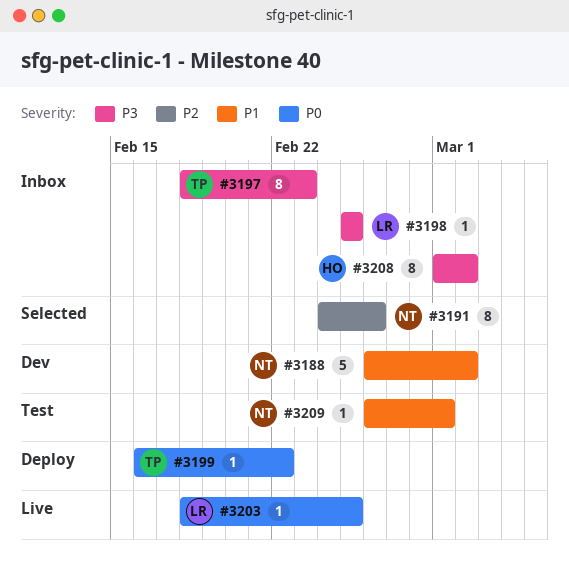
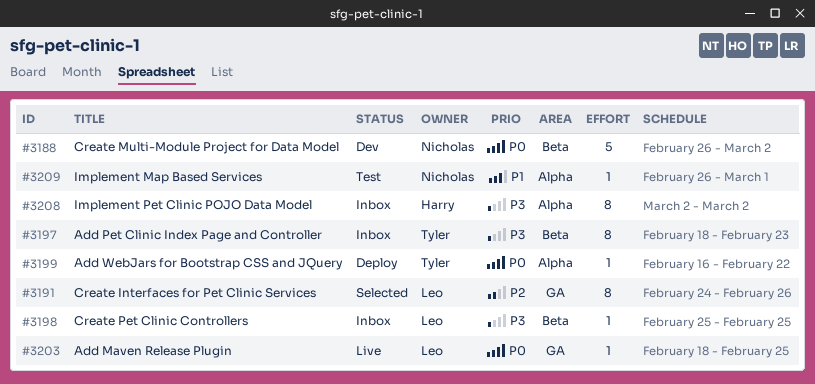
#3188, priority: P1 -> P0
#3191, owner: Nicholas -> Leo
#3208, start: Mar 1 -> Mar 2

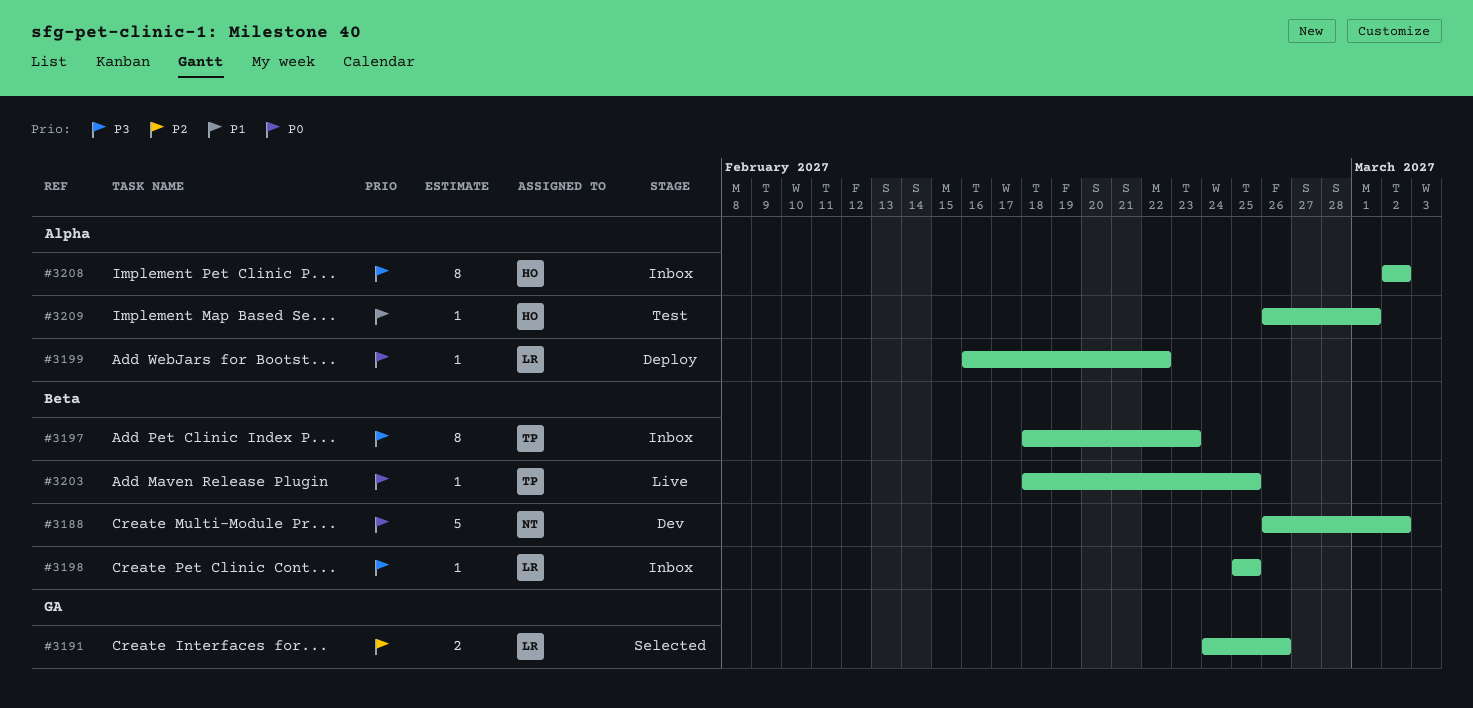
#3191, estimate: 8 -> 2
#3199, owner: Tyler -> Leo
#3203, owner: Leo -> Tyler
#3203, label: GA -> Beta
#3209, owner: Nicholas -> Harry

